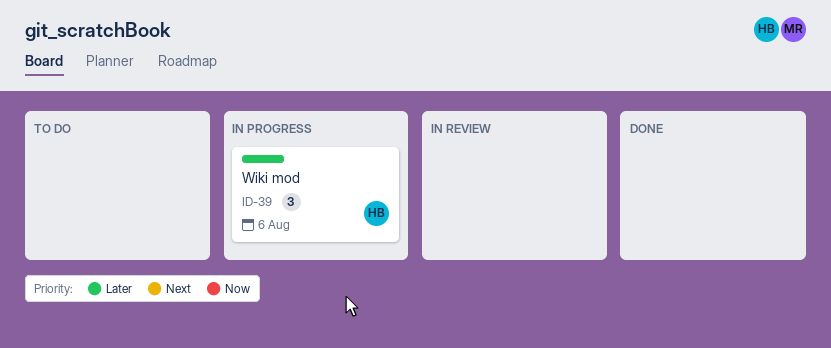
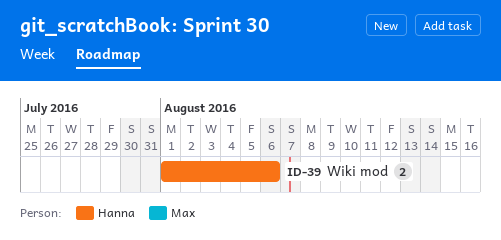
ID-39, estimate: 3 -> 2

